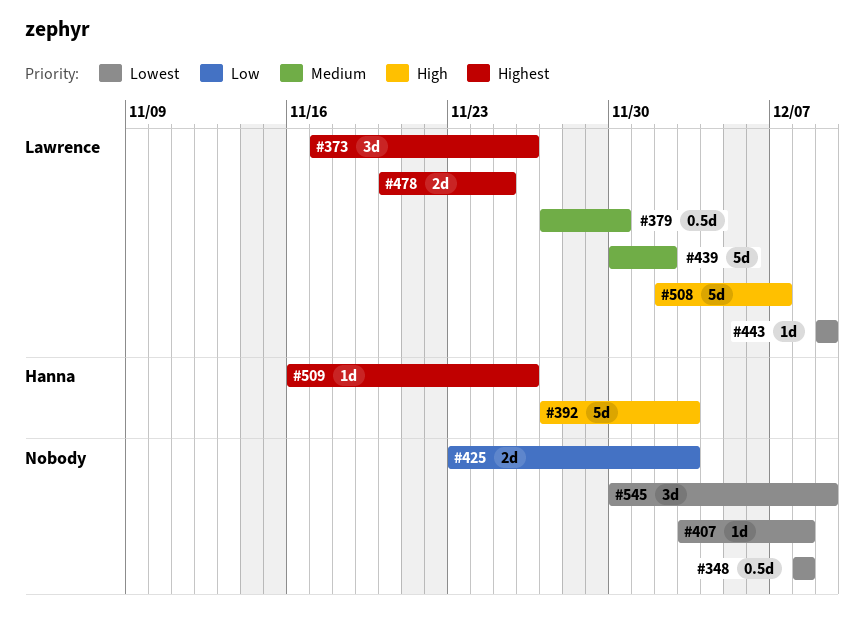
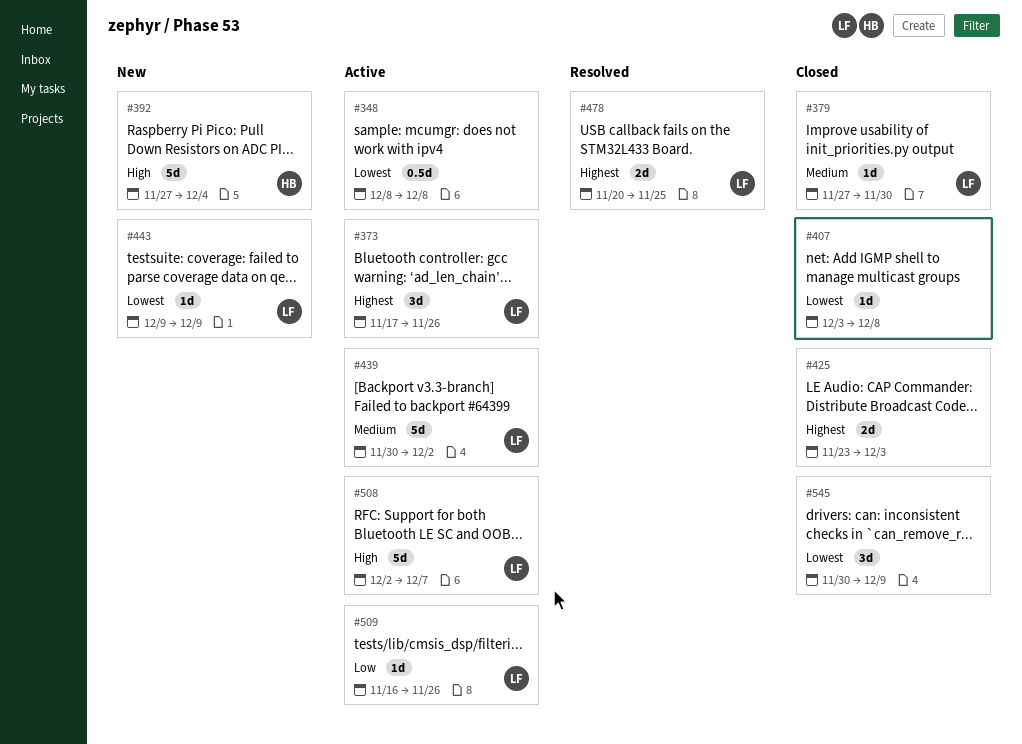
#379, estimate: 0.5d -> 1d
#392, due: Dec 3 -> Dec 4
#425, priority: Low -> Highest
#509, owner: Hanna -> Lawrence
#509, priority: Highest -> Low

